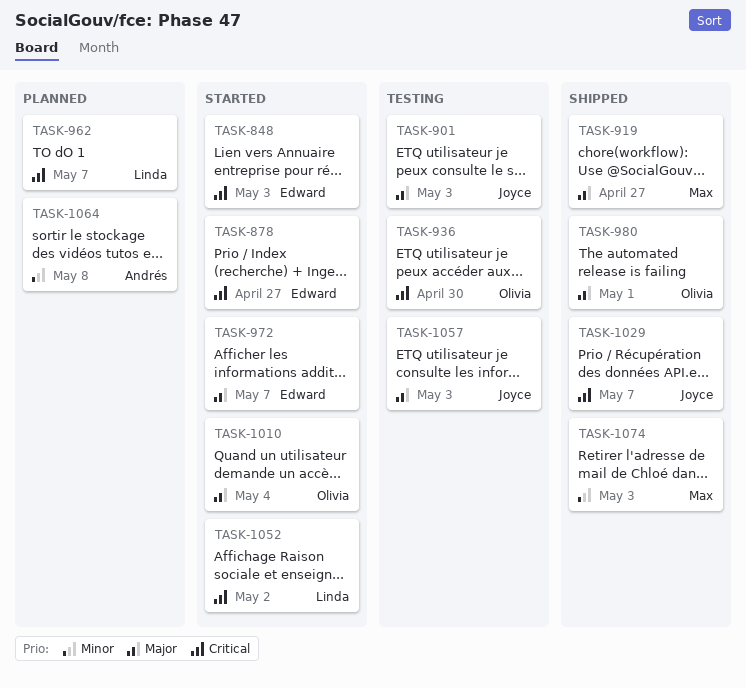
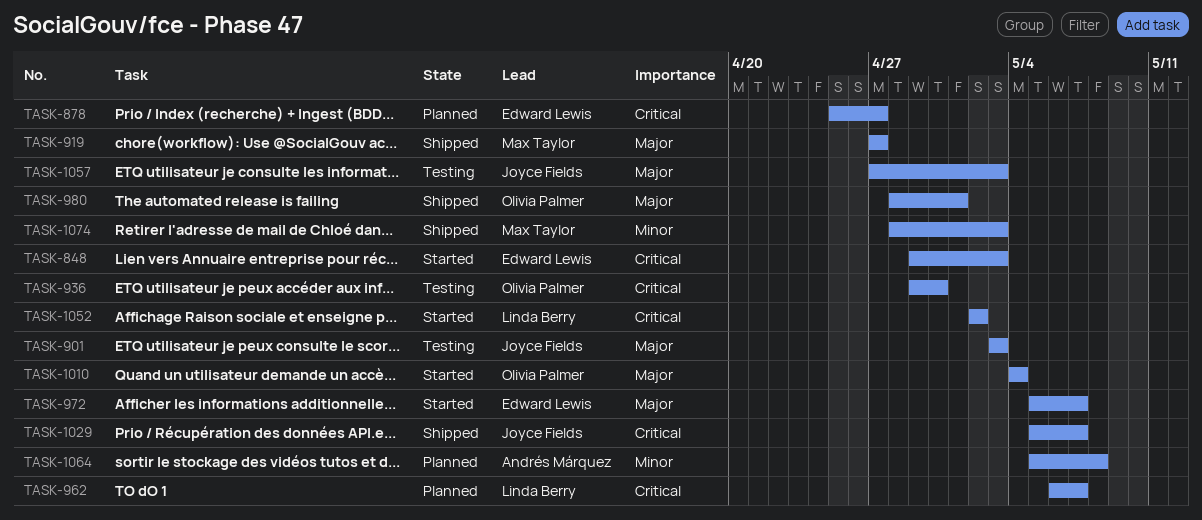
TASK-878, status: Started -> Planned

